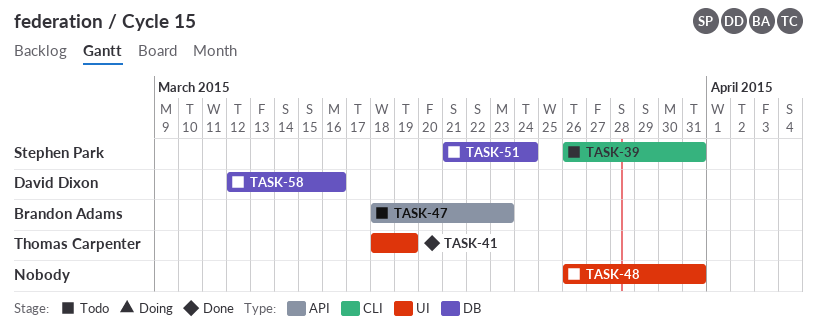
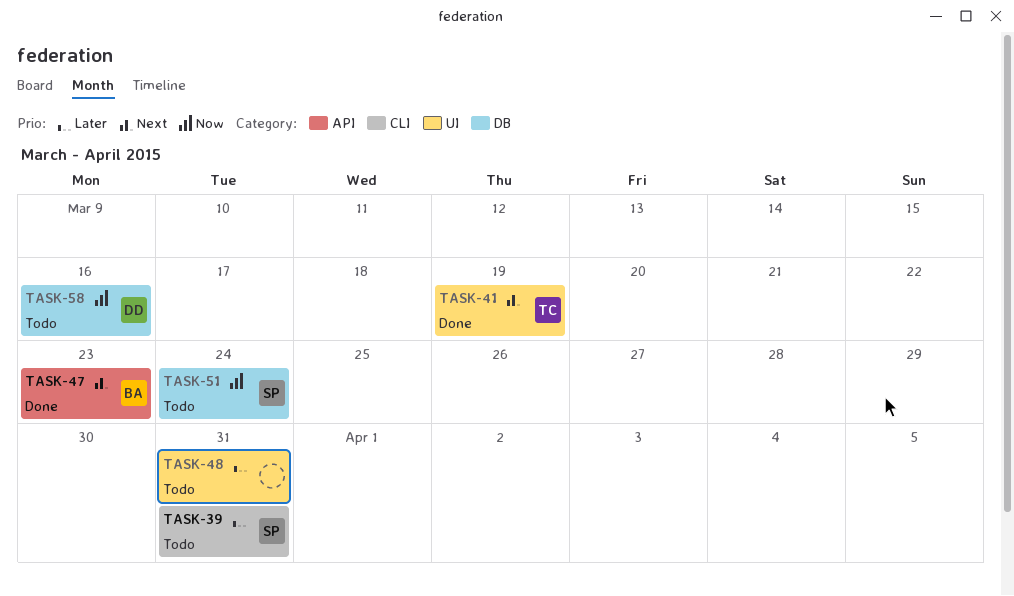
TASK-47, status: Todo -> Done

